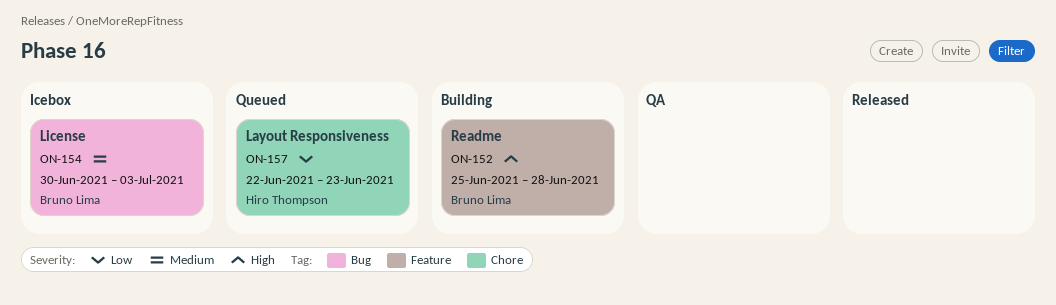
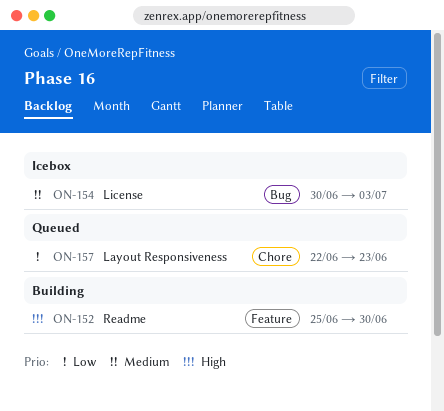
ON-152, due: Jun 28 -> Jun 30

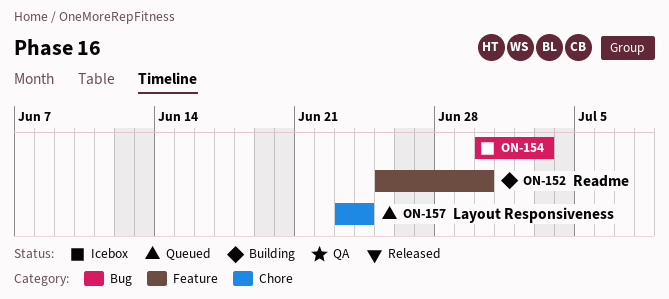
ON-157, start: Jun 22 -> Jun 23
ON-157, due: Jun 23 -> Jun 24

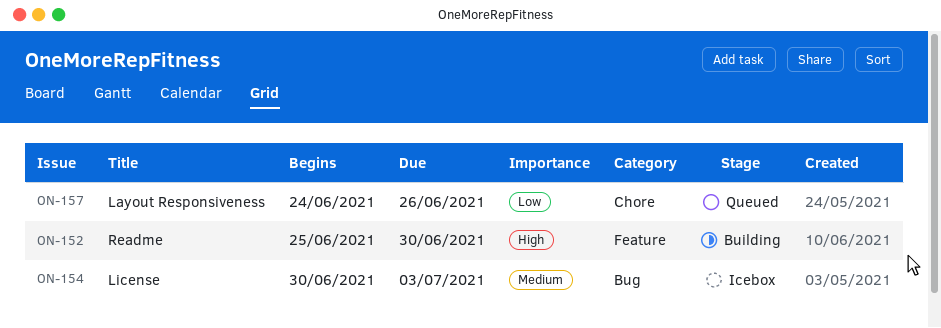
ON-157, start: Jun 23 -> Jun 24
ON-157, due: Jun 24 -> Jun 26

